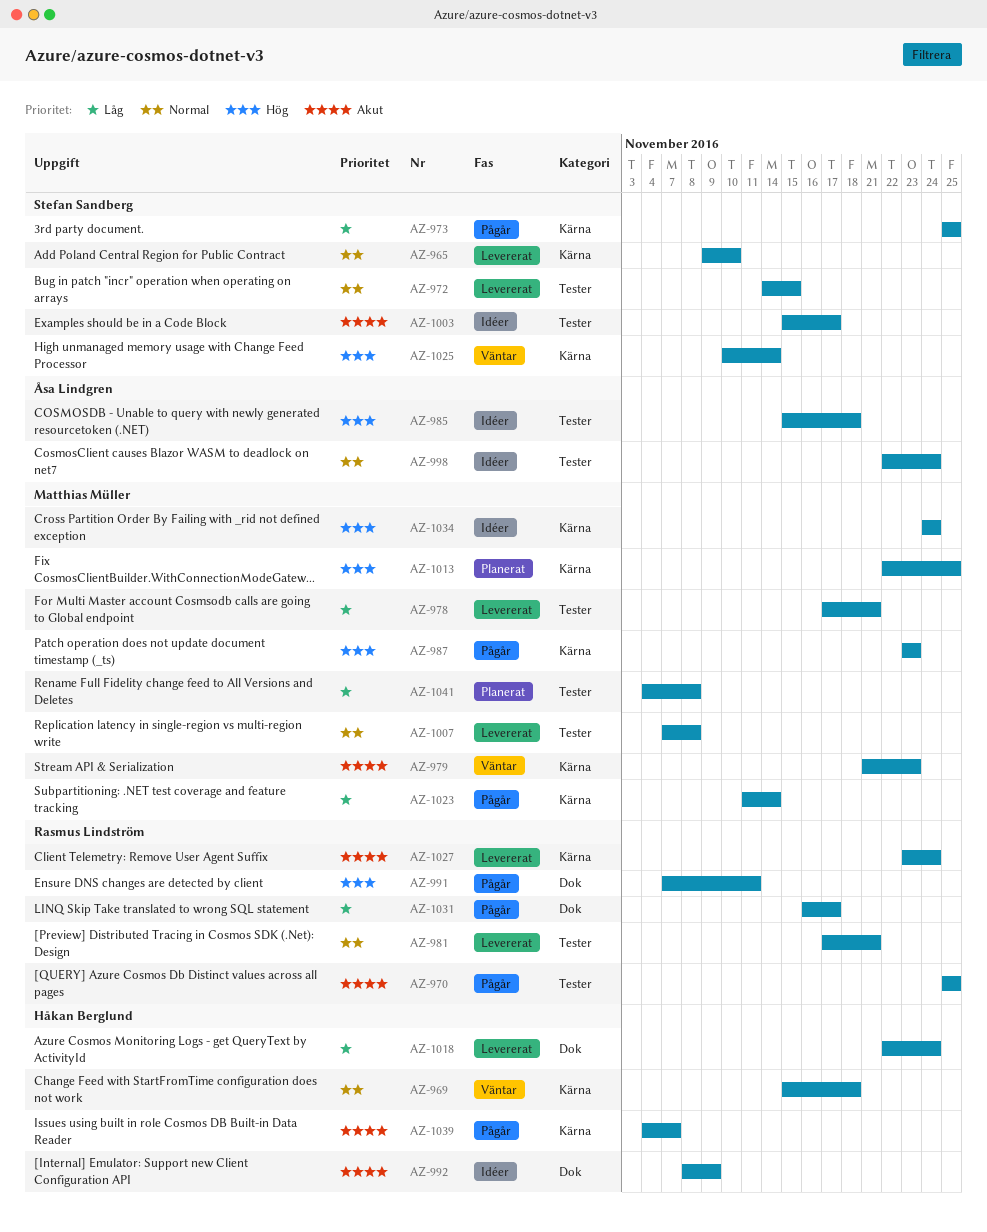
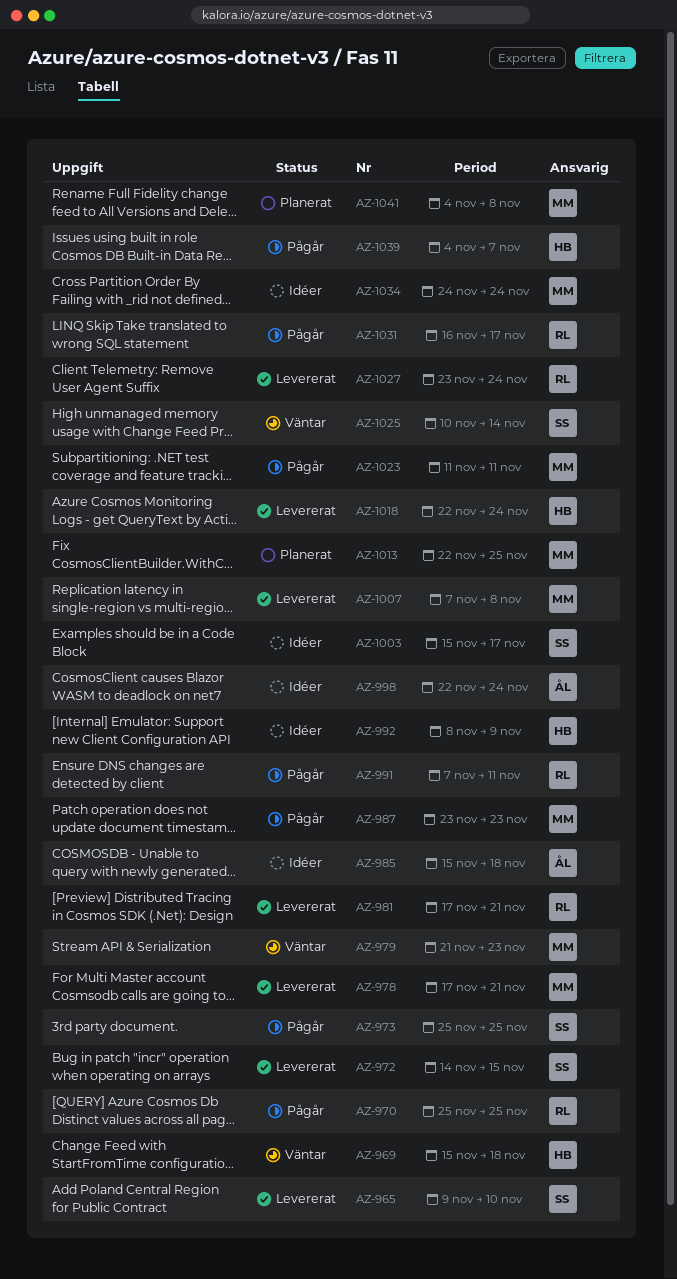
AZ-1023, due: Nov 14 -> Nov 11

